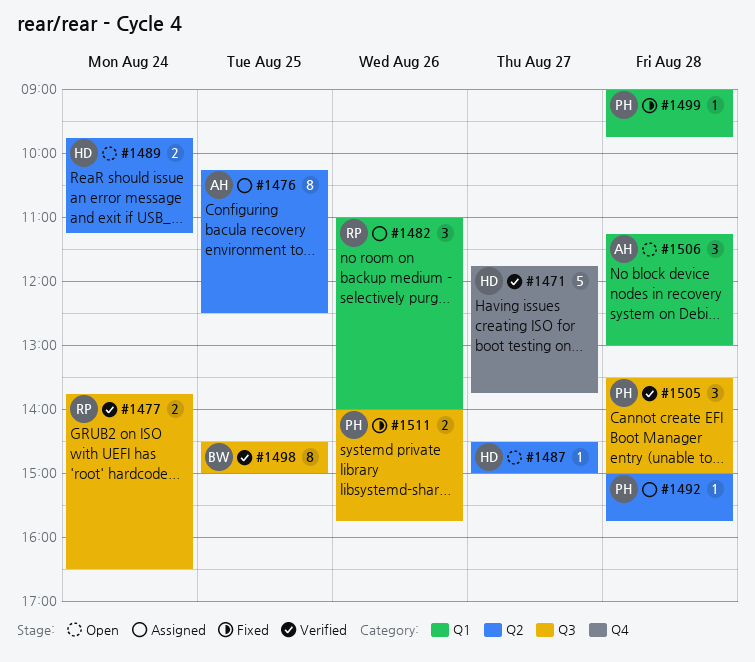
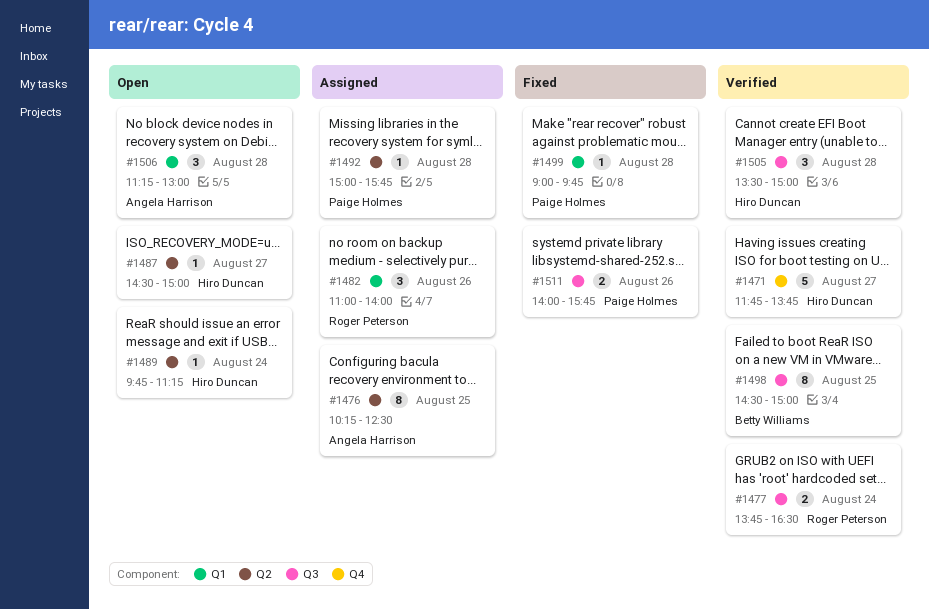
#1489, estimate: 2 -> 1
#1505, owner: Paige Holmes -> Hiro Duncan

